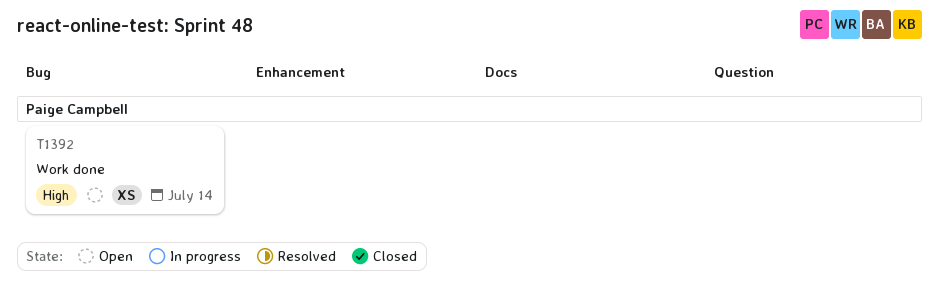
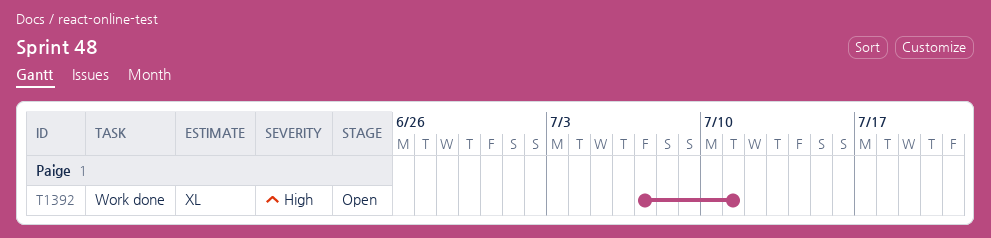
T1392, estimate: XS -> XL
T1392, due: Jul 14 -> Jul 11

